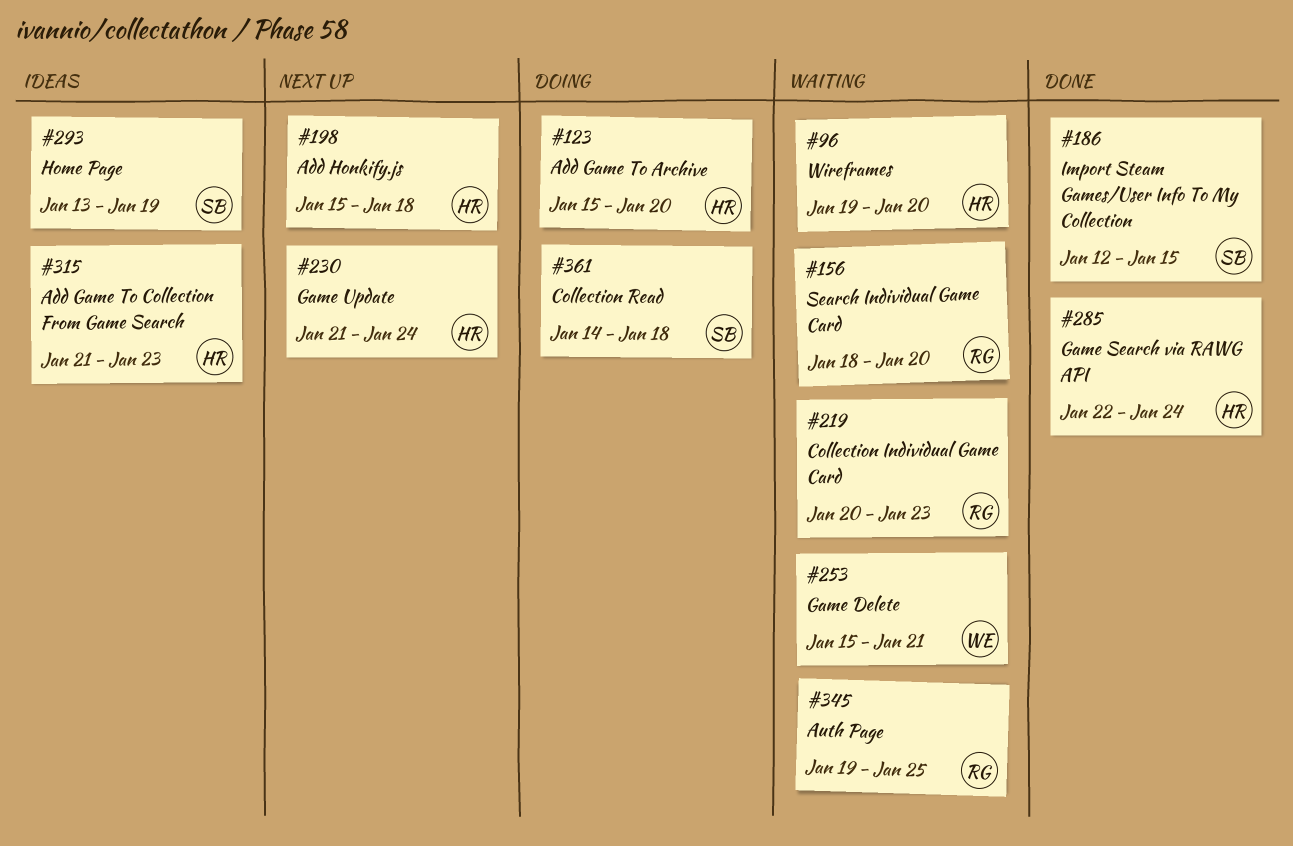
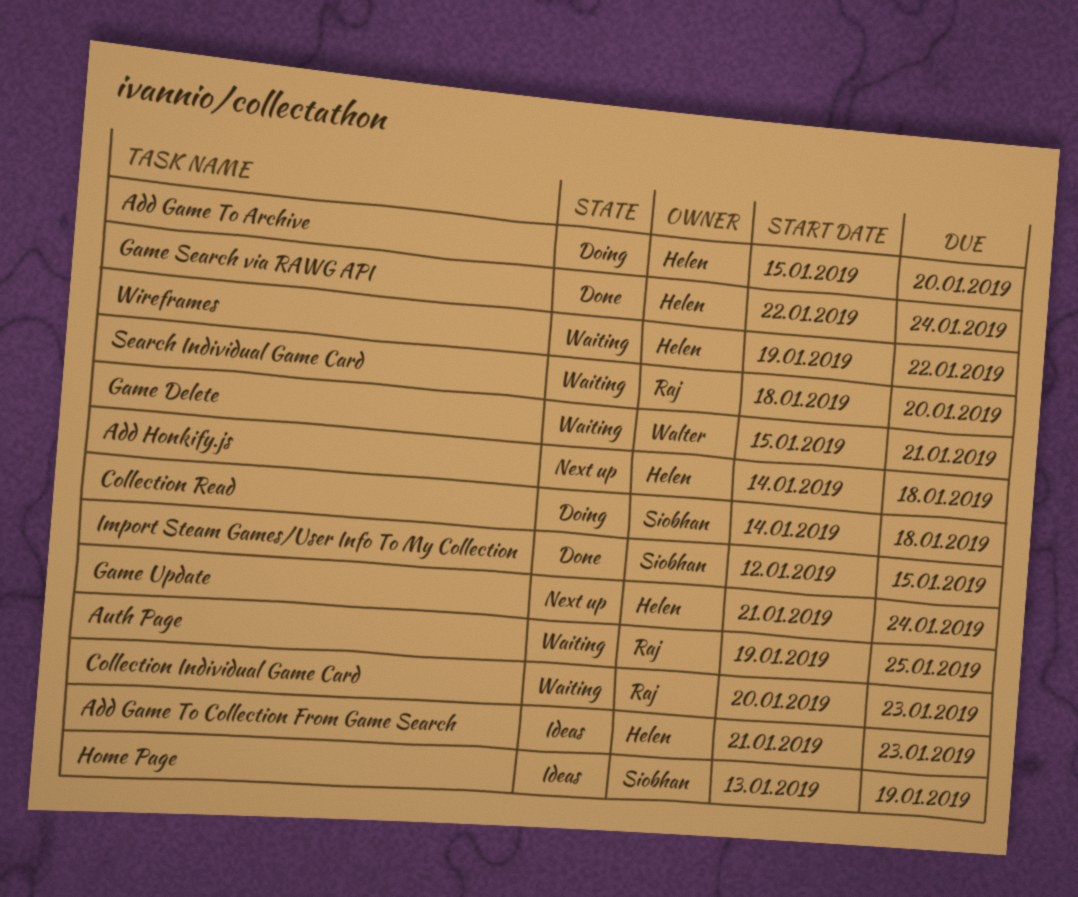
Add Honkify.js, start: Jan 15 -> Jan 14
Wireframes, due: Jan 20 -> Jan 22

